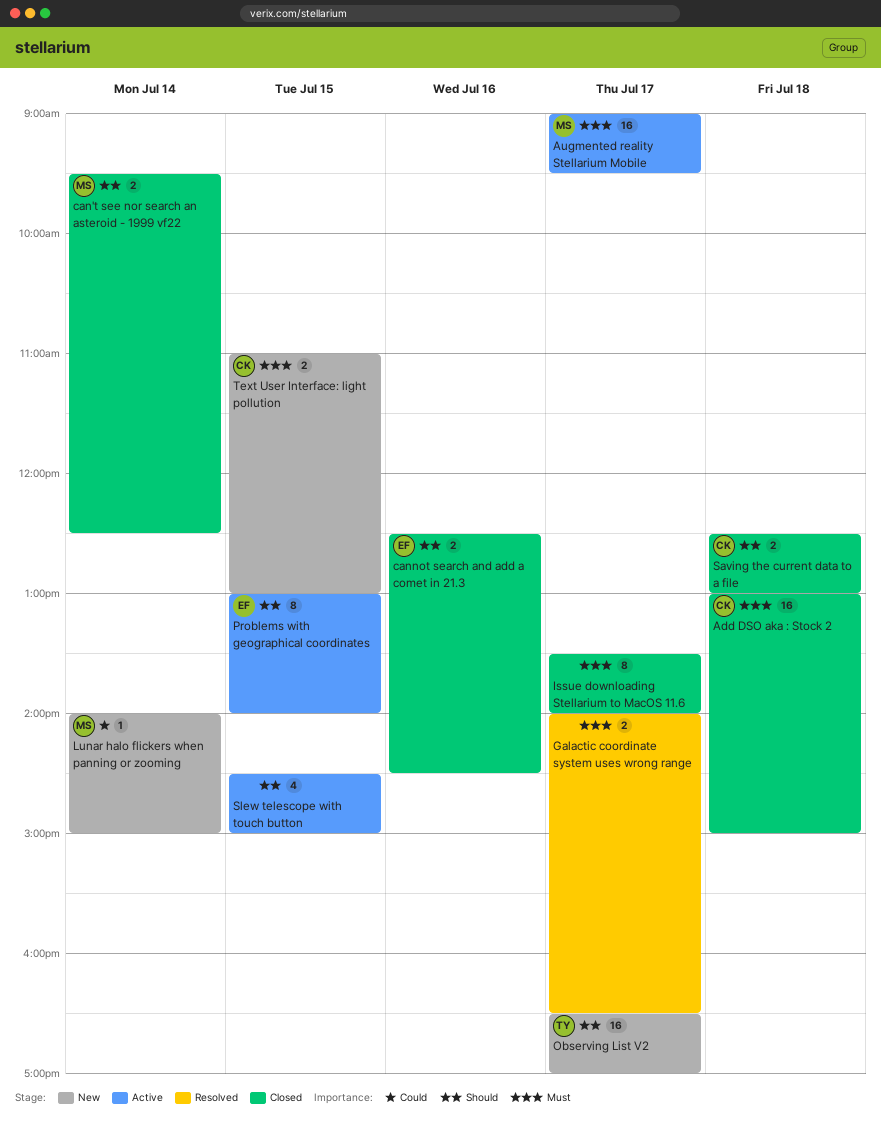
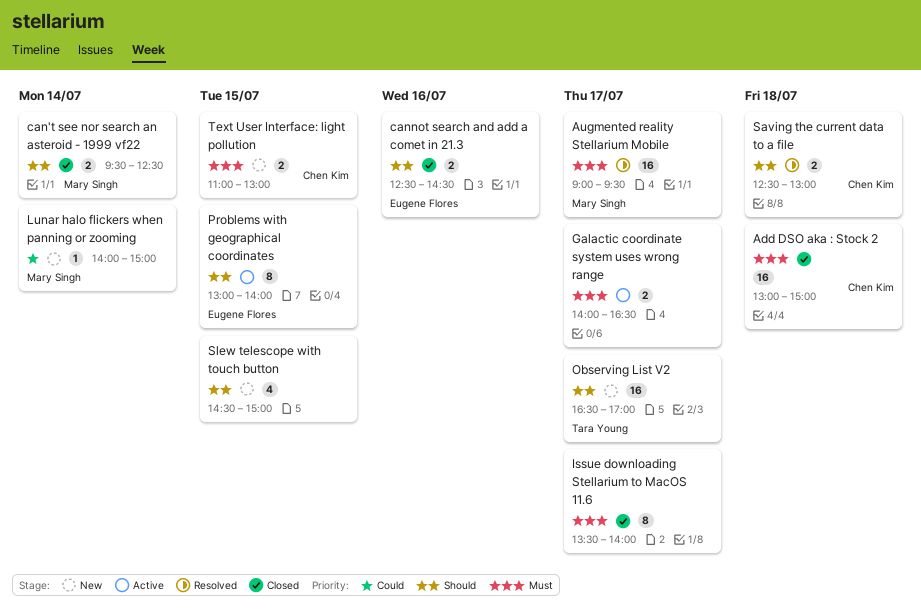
Augmented reality Stellarium Mobile, status: Active -> Resolved
Galactic coordinate system uses wrong range, status: Resolved -> Active
Saving the current data to a file, status: Closed -> Resolved
Slew telescope with touch button, status: Active -> New

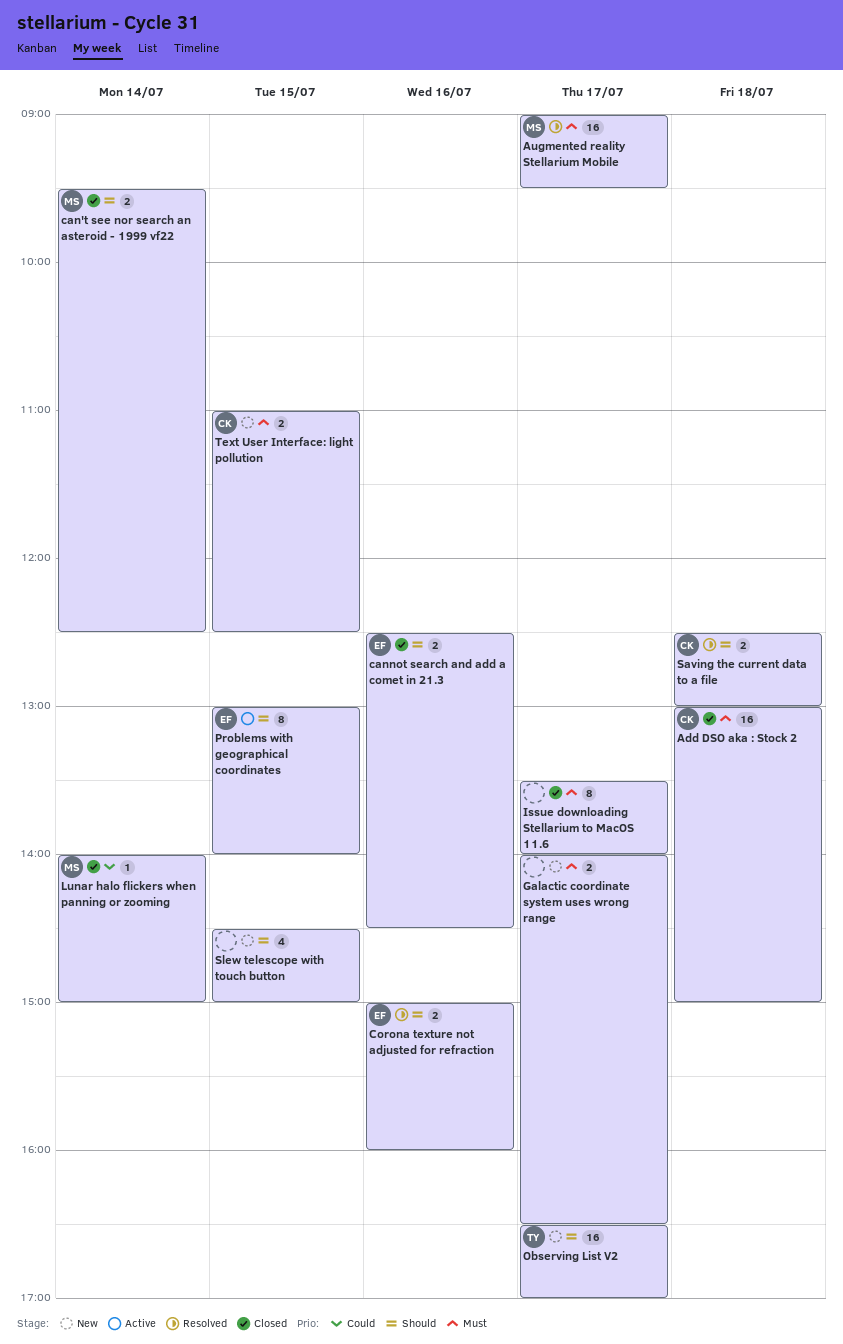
Corona texture not adjusted for refraction: none -> present
Galactic coordinate system uses wrong range, status: Active -> New
Lunar halo flickers when panning or zooming, status: New -> Closed
Text User Interface: light pollution, ends: 13:00 -> 12:30

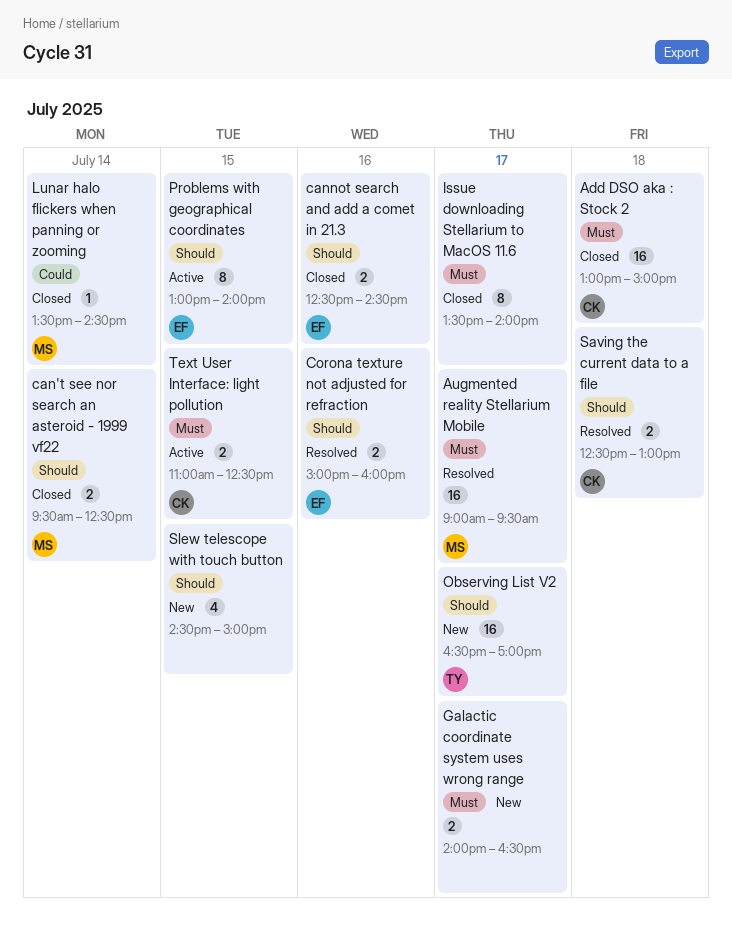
Lunar halo flickers when panning or zooming, begins: 14:00 -> 13:30
Lunar halo flickers when panning or zooming, ends: 15:00 -> 14:30
Text User Interface: light pollution, status: New -> Active

